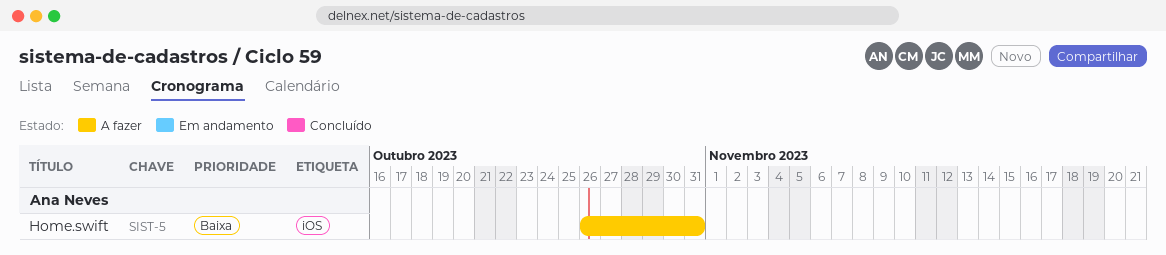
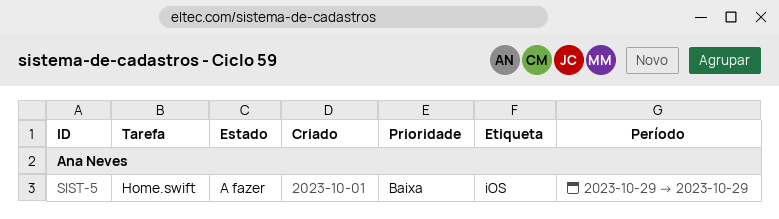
SIST-5, start: Oct 26 -> Oct 29
SIST-5, due: Oct 31 -> Oct 29

